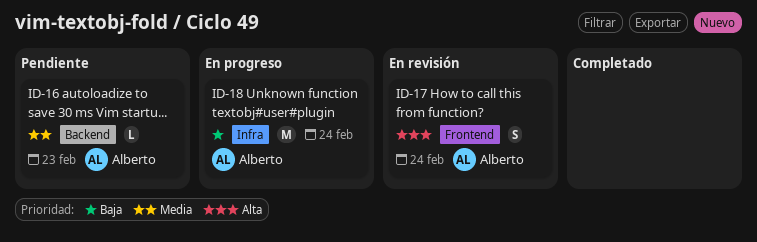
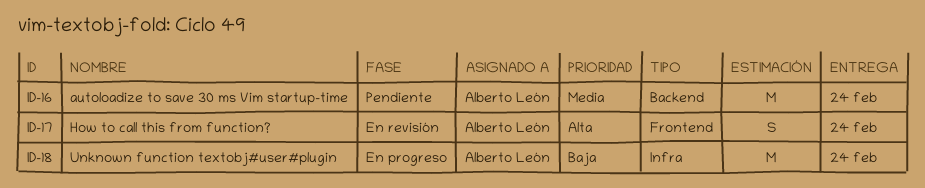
ID-16, estimate: L -> M
ID-16, due: Feb 23 -> Feb 24

